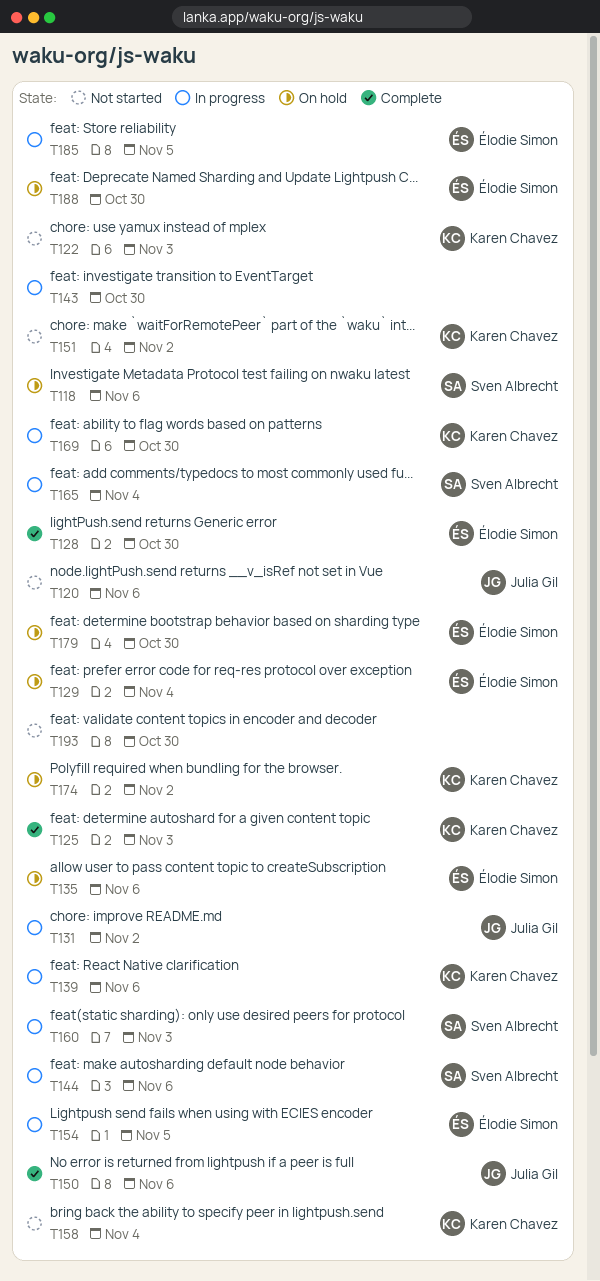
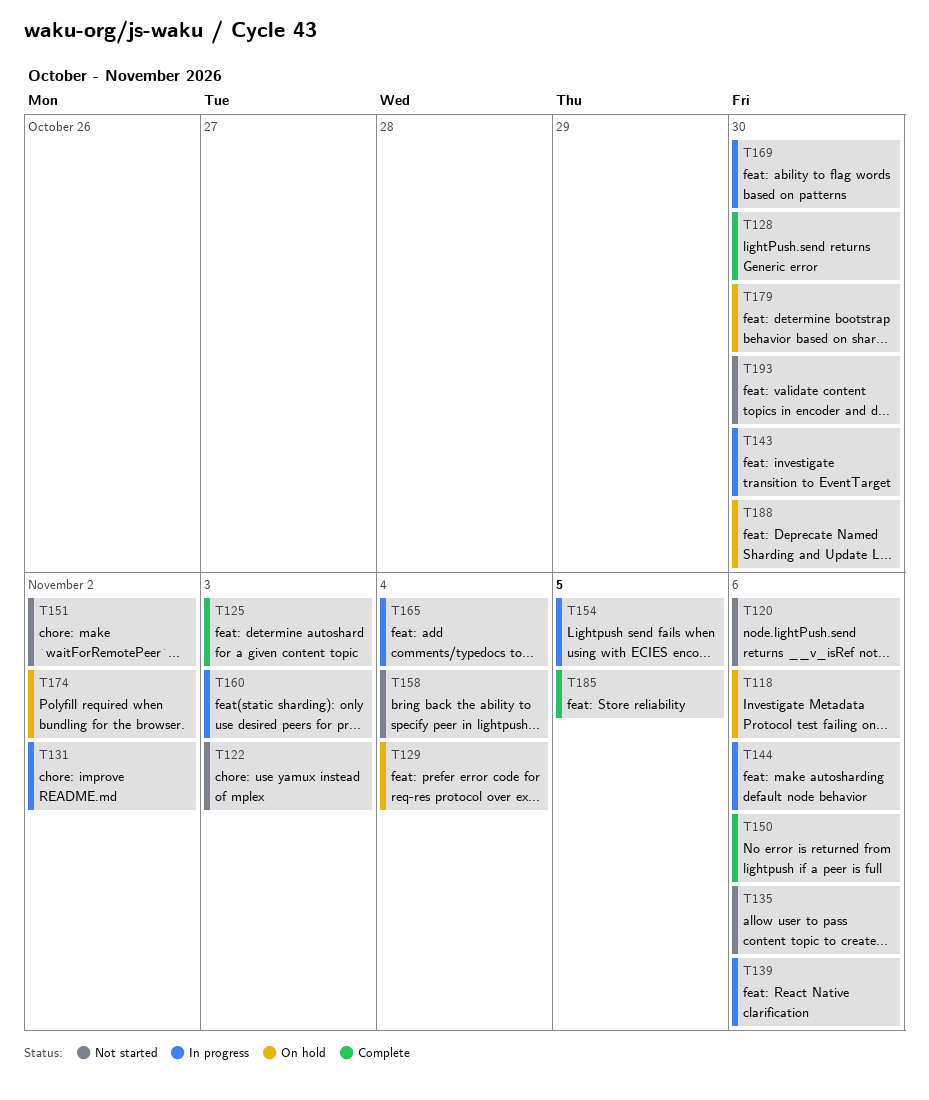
T135, status: On hold -> Not started
T185, status: In progress -> Complete

